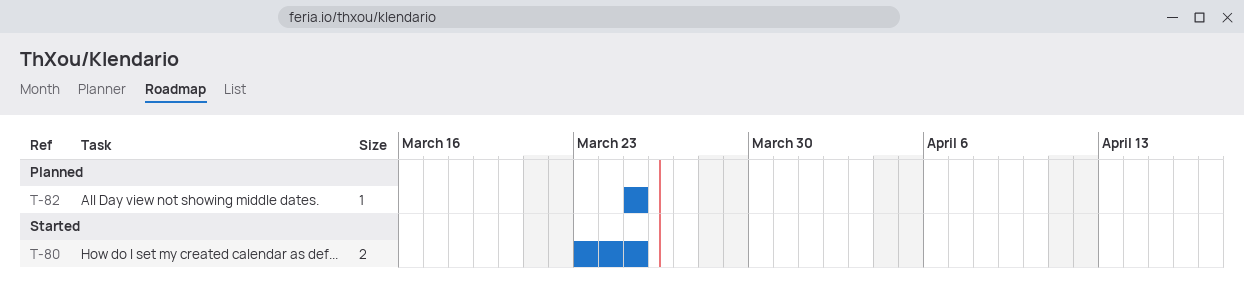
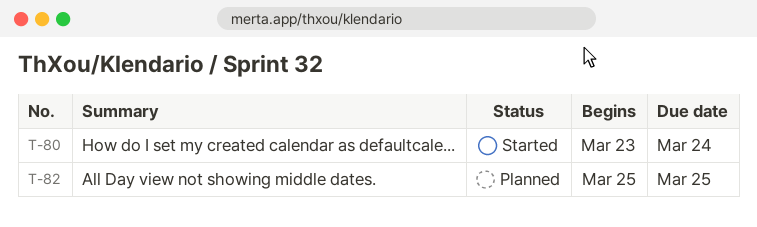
T-80, due: Mar 25 -> Mar 24

